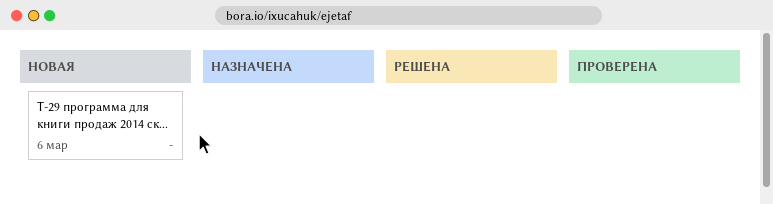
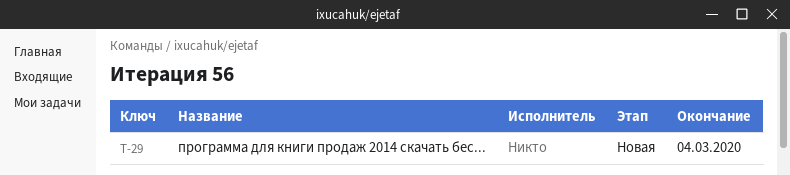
T-29, due: Mar 6 -> Mar 4

